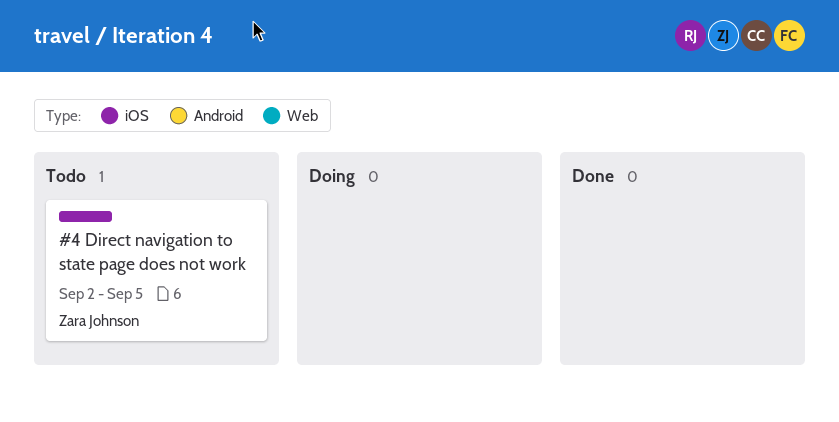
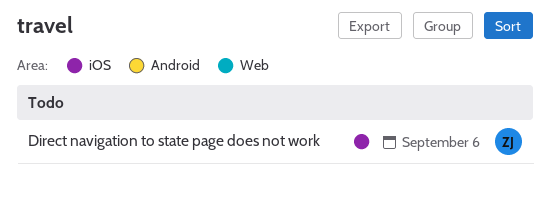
Direct navigation to state page does not work, due: Sep 5 -> Sep 6

